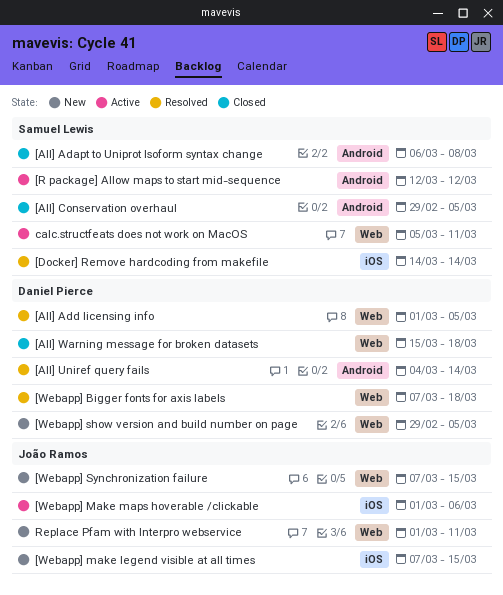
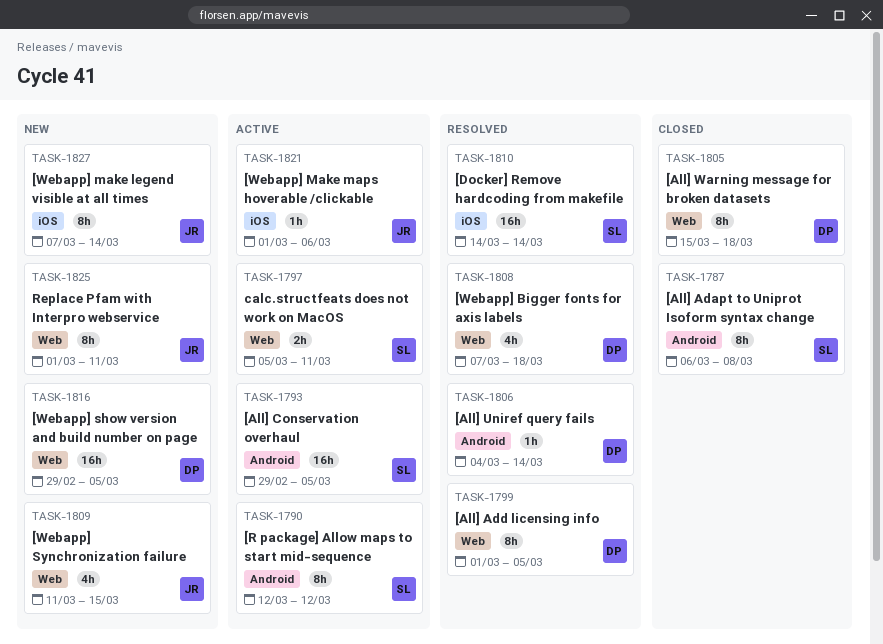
[All] Conservation overhaul, status: Closed -> Active
[Webapp] make legend visible at all times, due: Mar 15 -> Mar 14
[Webapp] Synchronization failure, start: Mar 7 -> Mar 11

